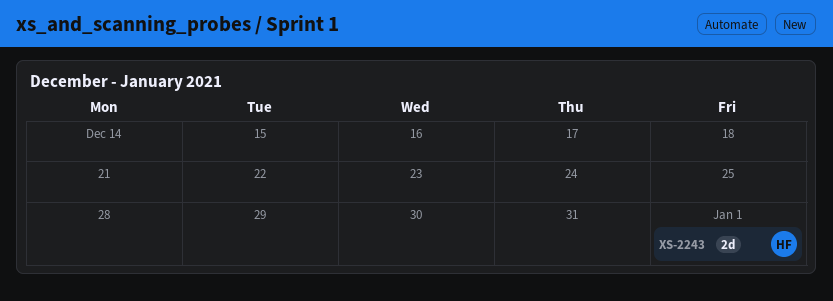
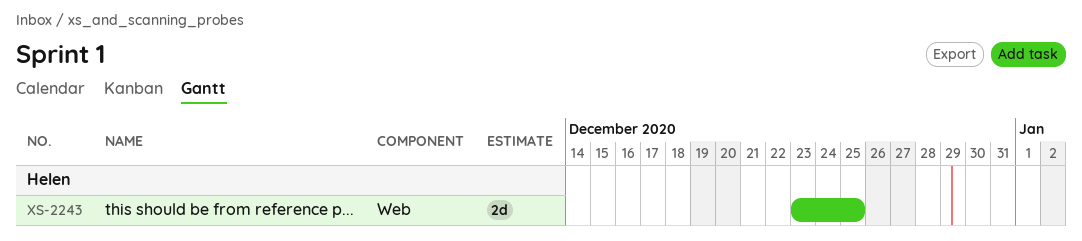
XS-2243, due: Jan 1 -> Dec 25

